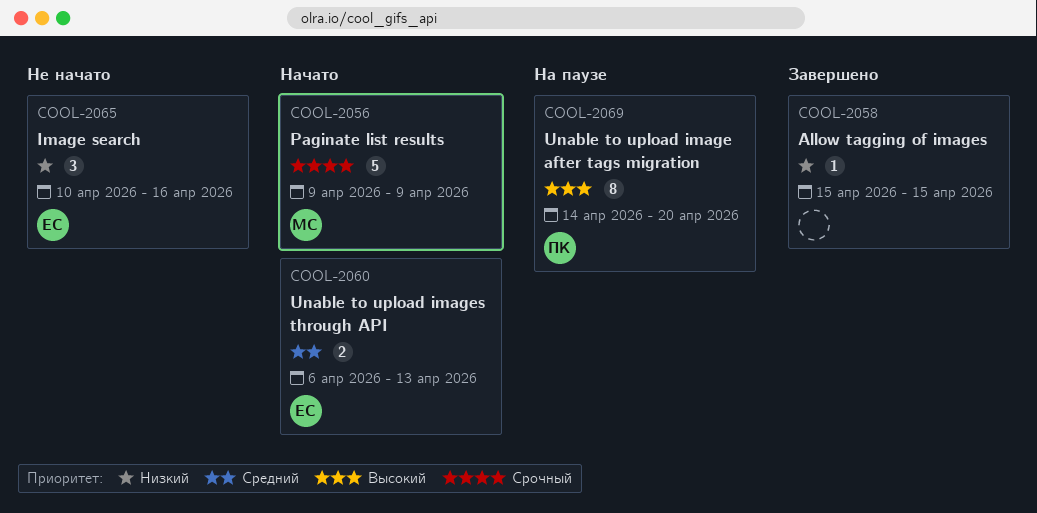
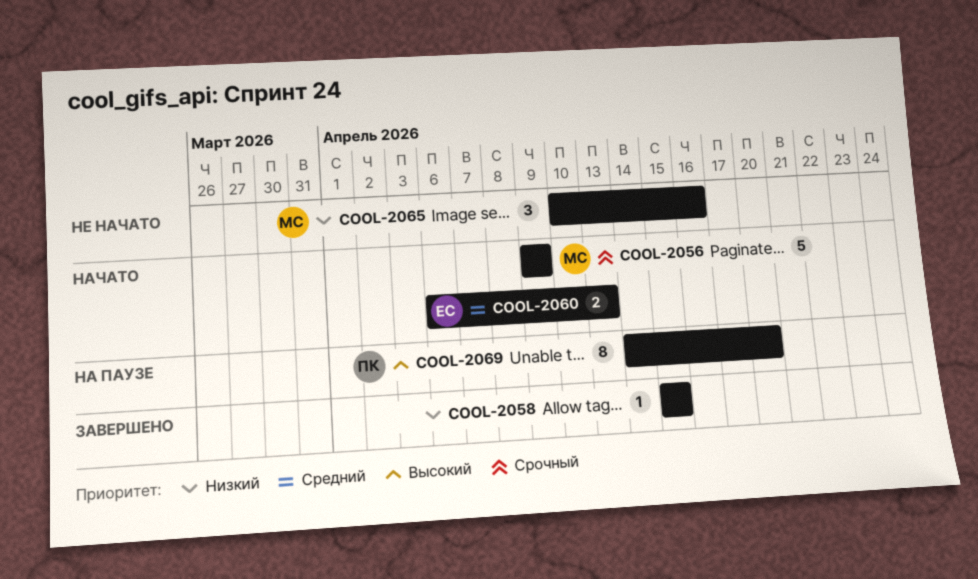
COOL-2065, owner: ЕС -> МС

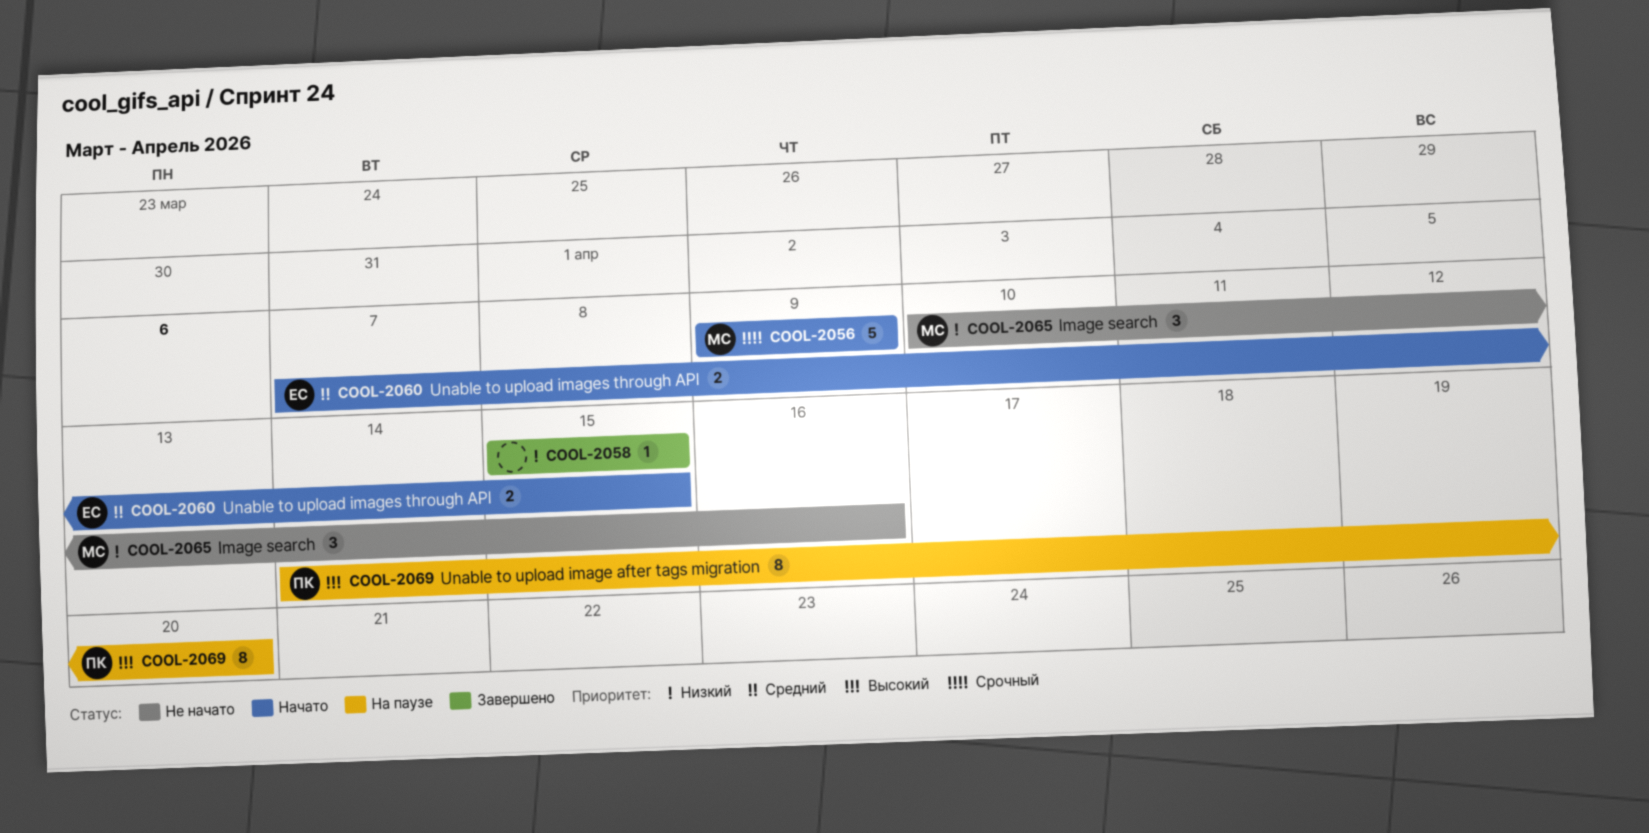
COOL-2060, start: Apr 6 -> Apr 7
COOL-2060, due: Apr 13 -> Apr 15

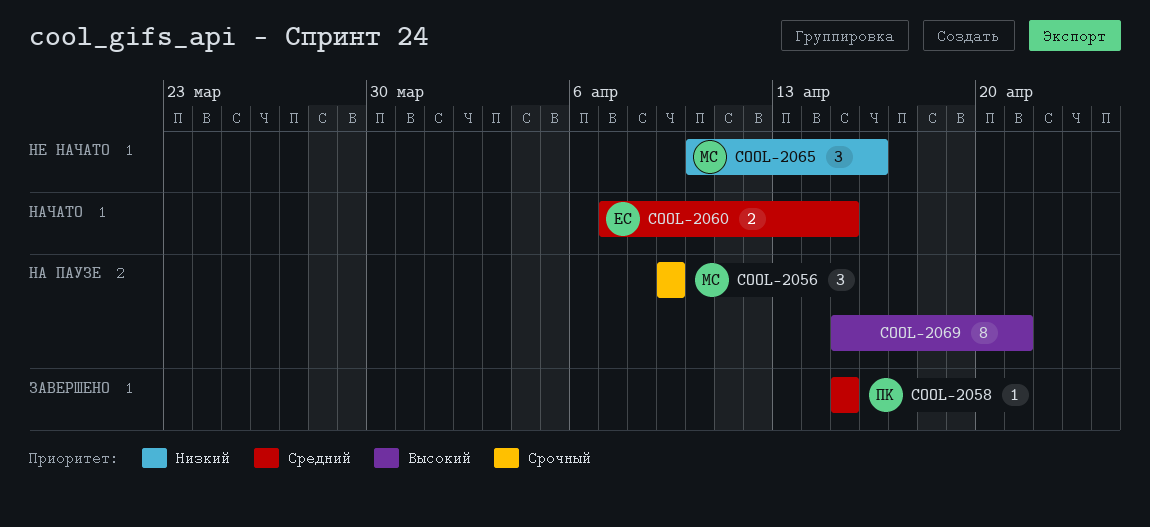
COOL-2056, status: Начато -> На паузе
COOL-2056, estimate: 5 -> 3
COOL-2058, owner: none -> ПК
COOL-2058, priority: Низкий -> Средний
COOL-2069, owner: ПК -> none
COOL-2069, start: Apr 14 -> Apr 15
COOL-2069, due: Apr 20 -> Apr 21

